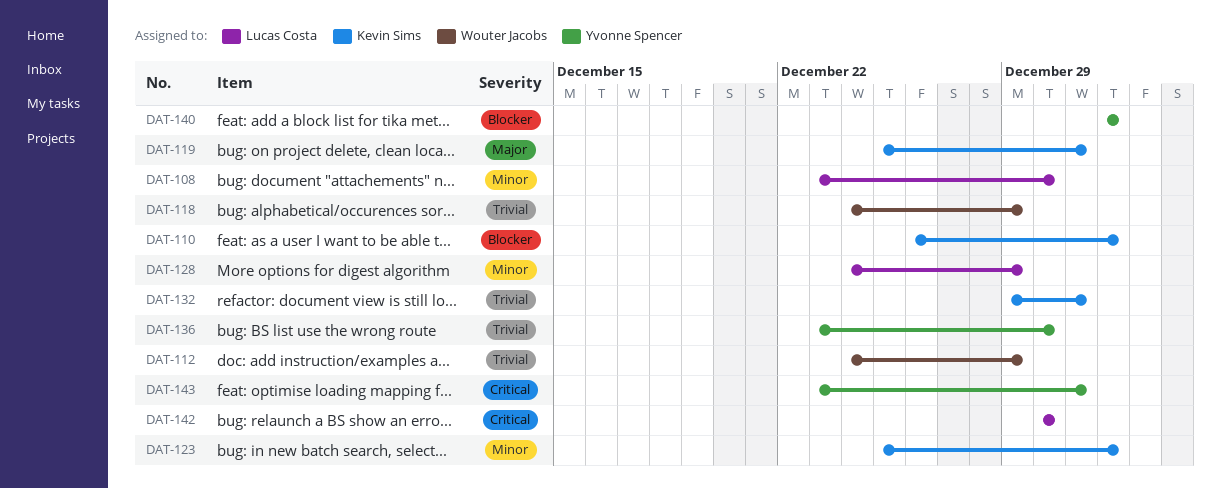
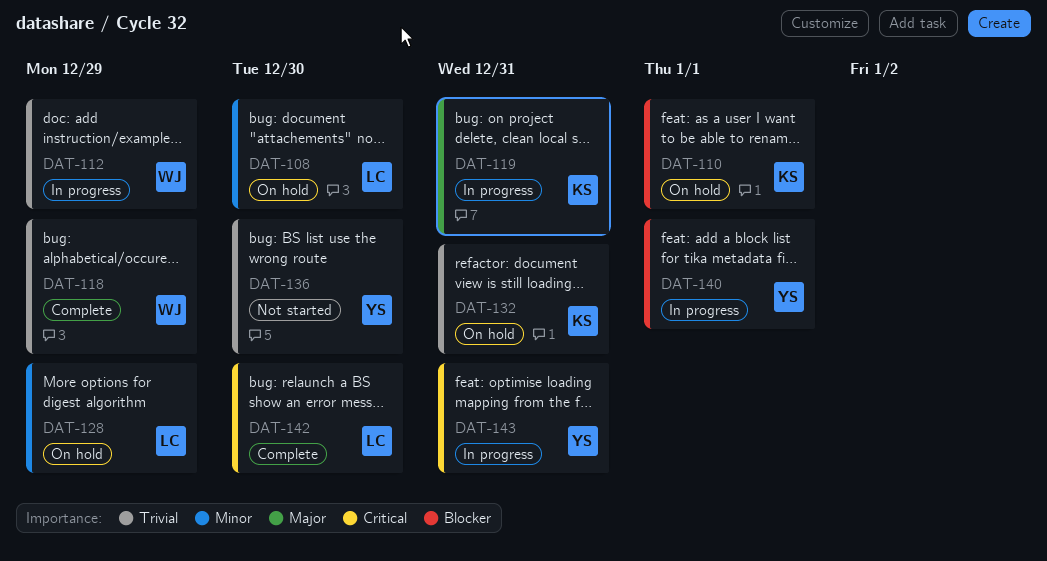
DAT-123: present -> none

